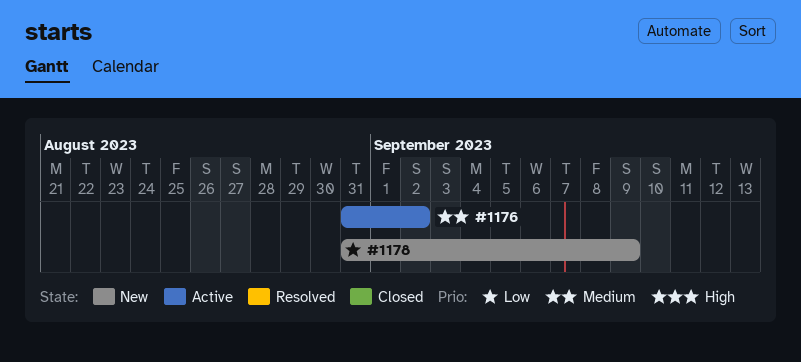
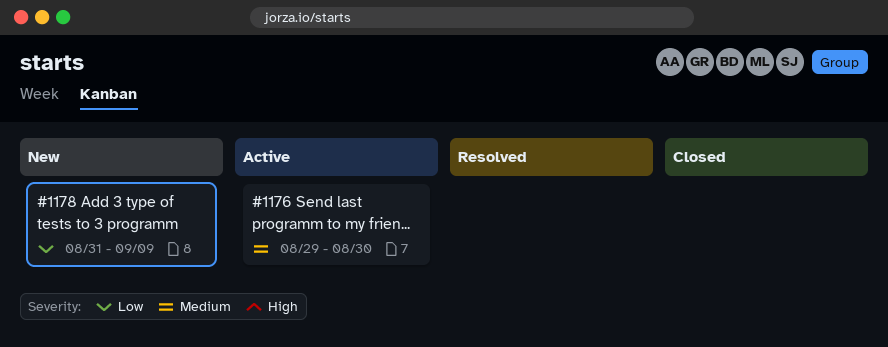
#1176, start: Aug 31 -> Aug 29
#1176, due: Sep 2 -> Aug 30

